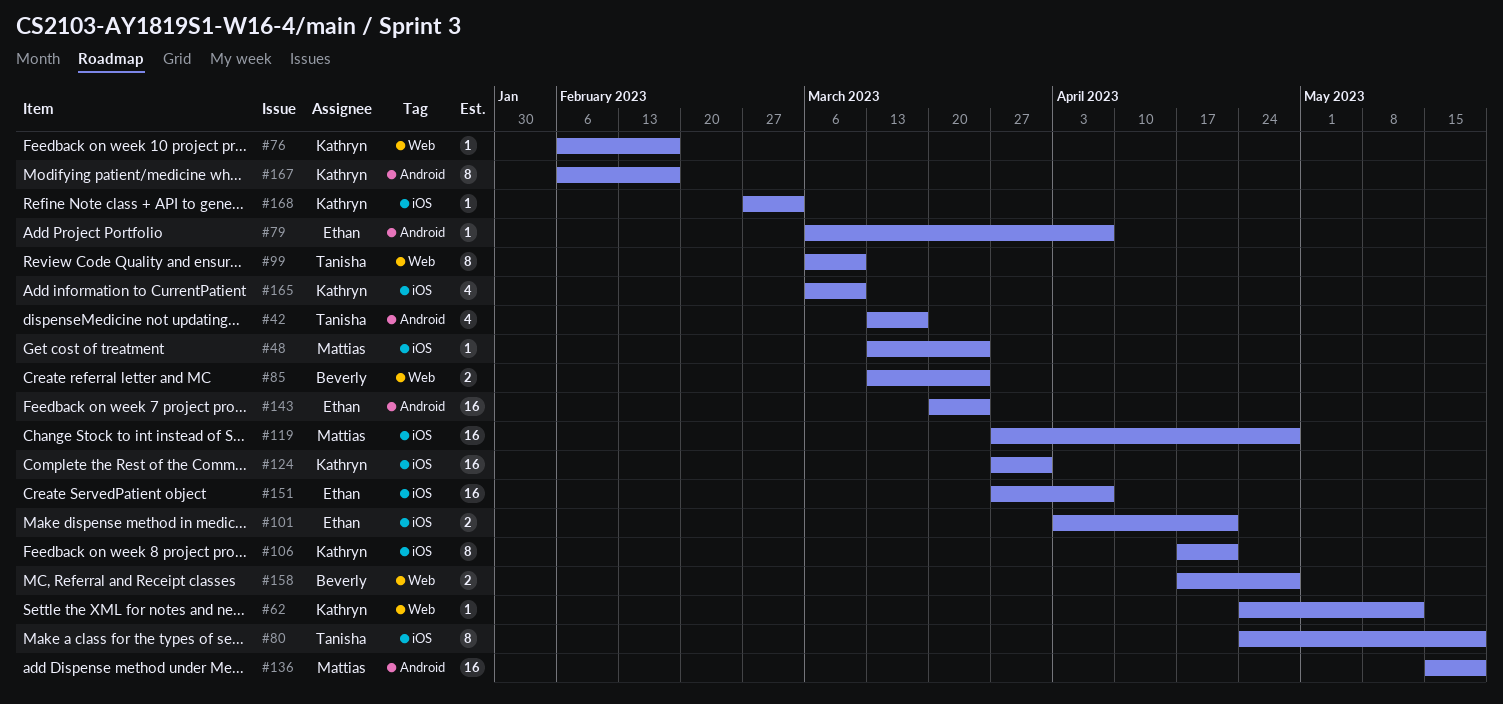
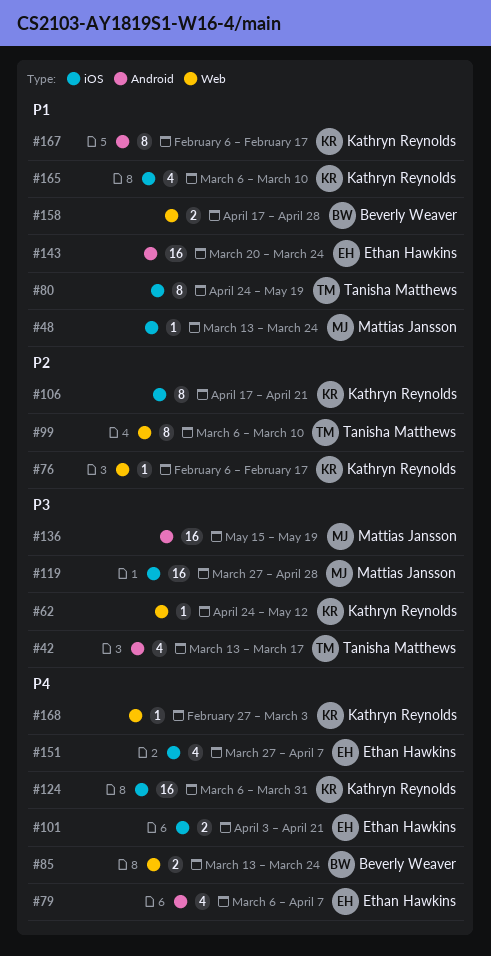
#79, estimate: 1 -> 4
#124, start: Mar 27 -> Mar 6
#151, estimate: 16 -> 4
#168, label: iOS -> Web

